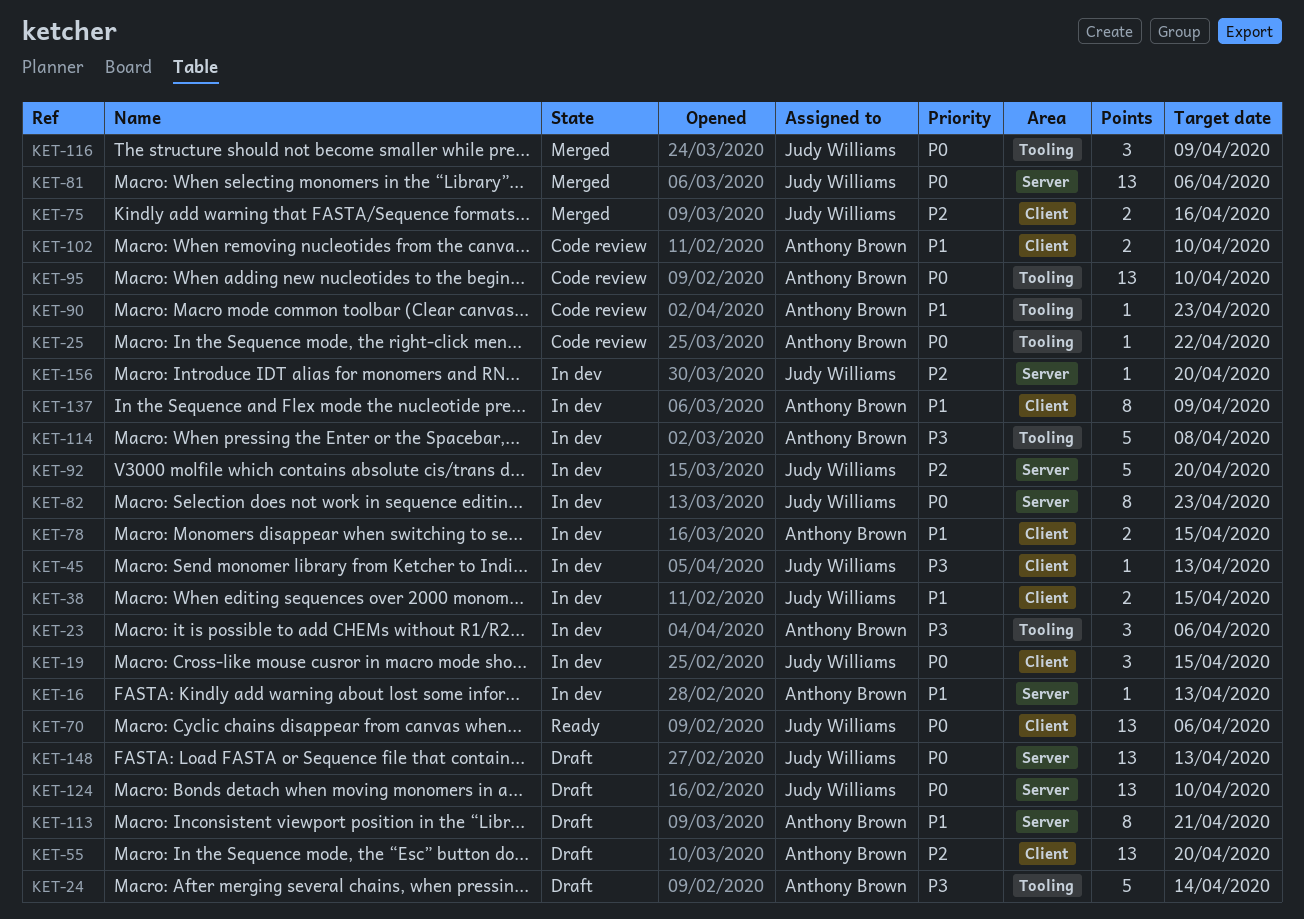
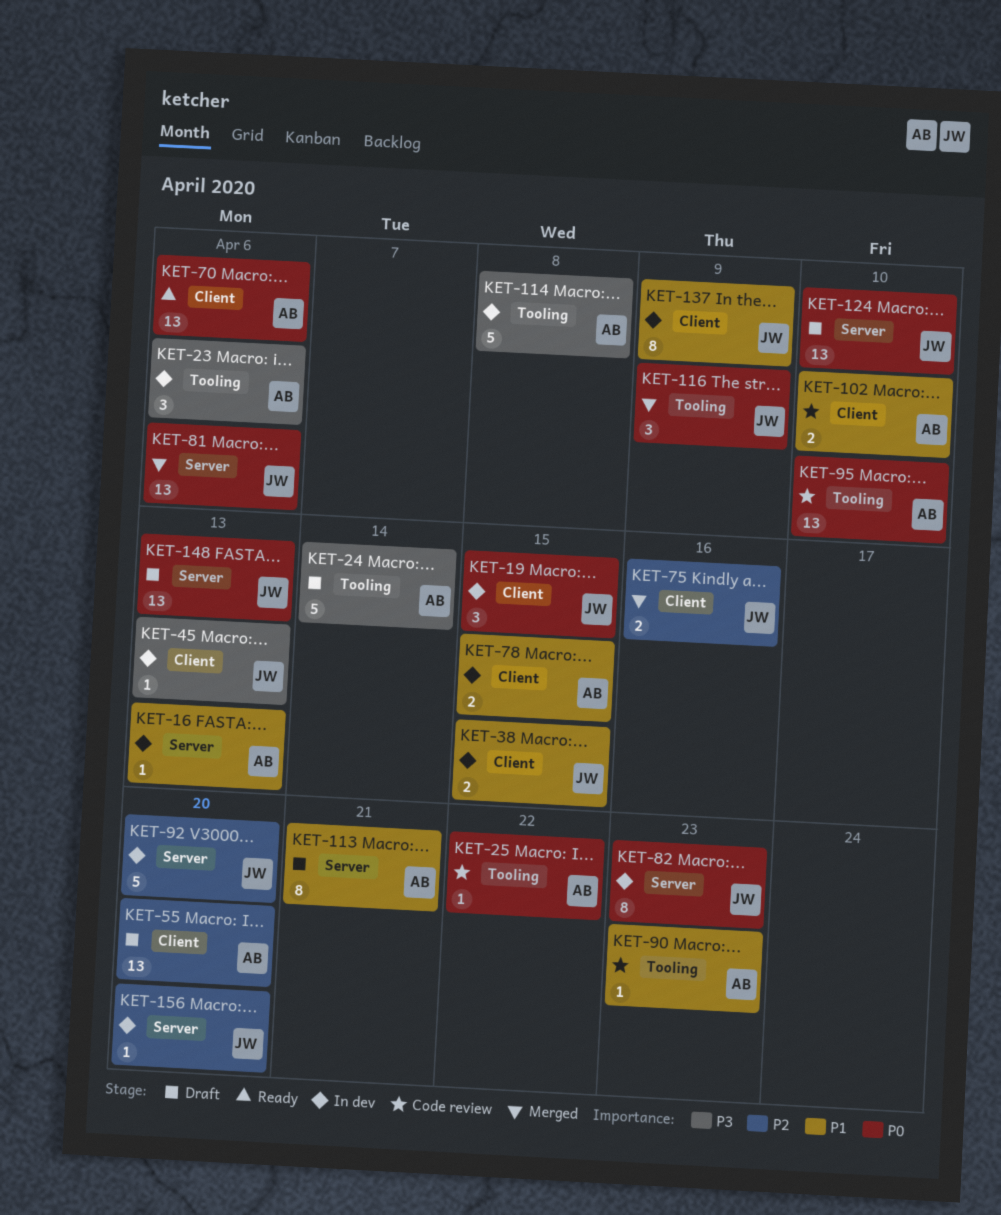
KET-70, owner: Judy Williams -> Anthony Brown
KET-137, owner: Anthony Brown -> Judy Williams

